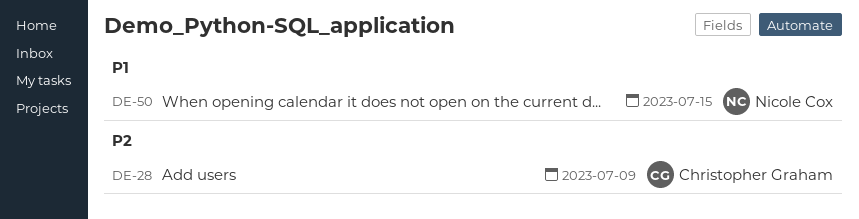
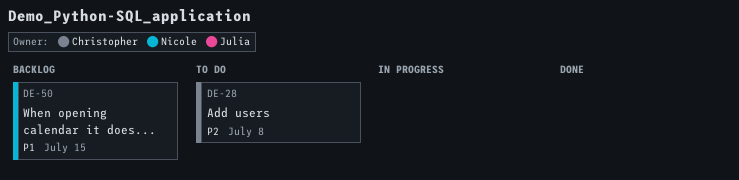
DE-28, due: Jul 9 -> Jul 8

